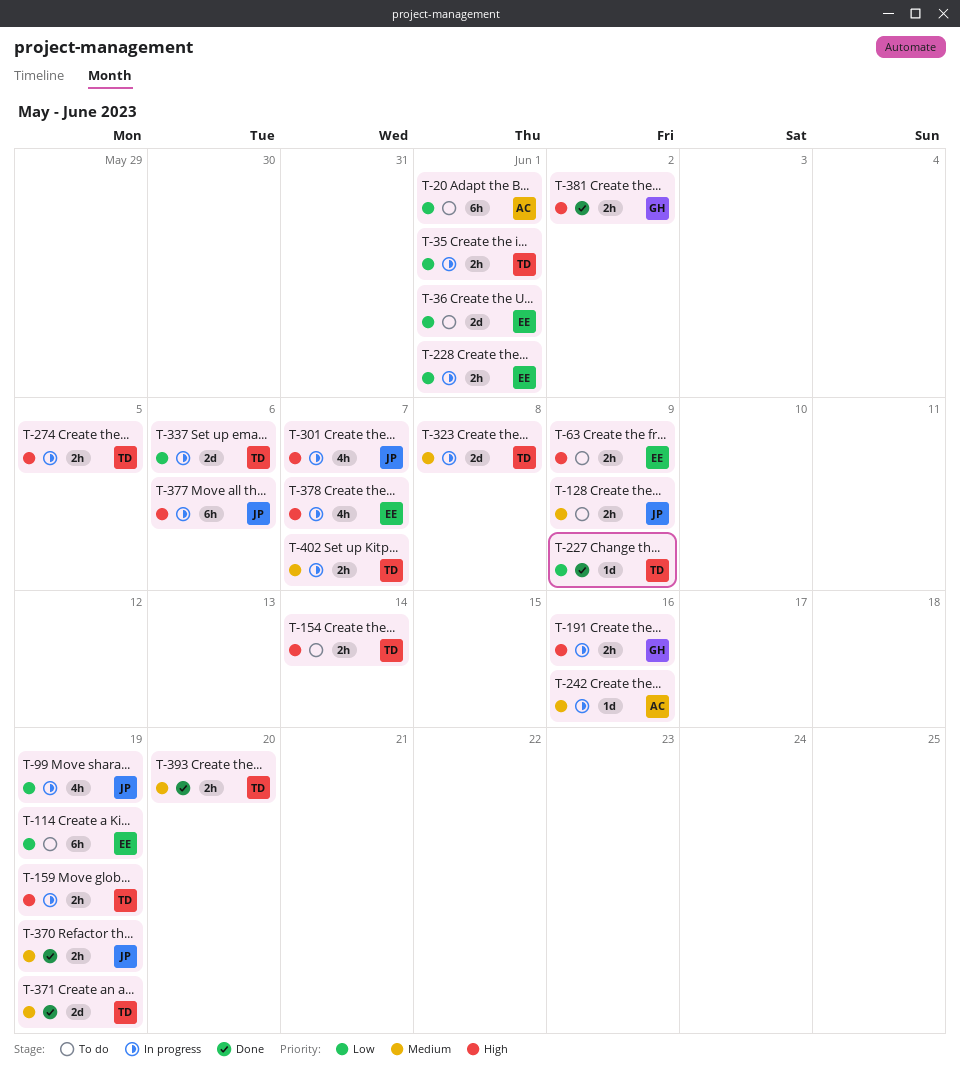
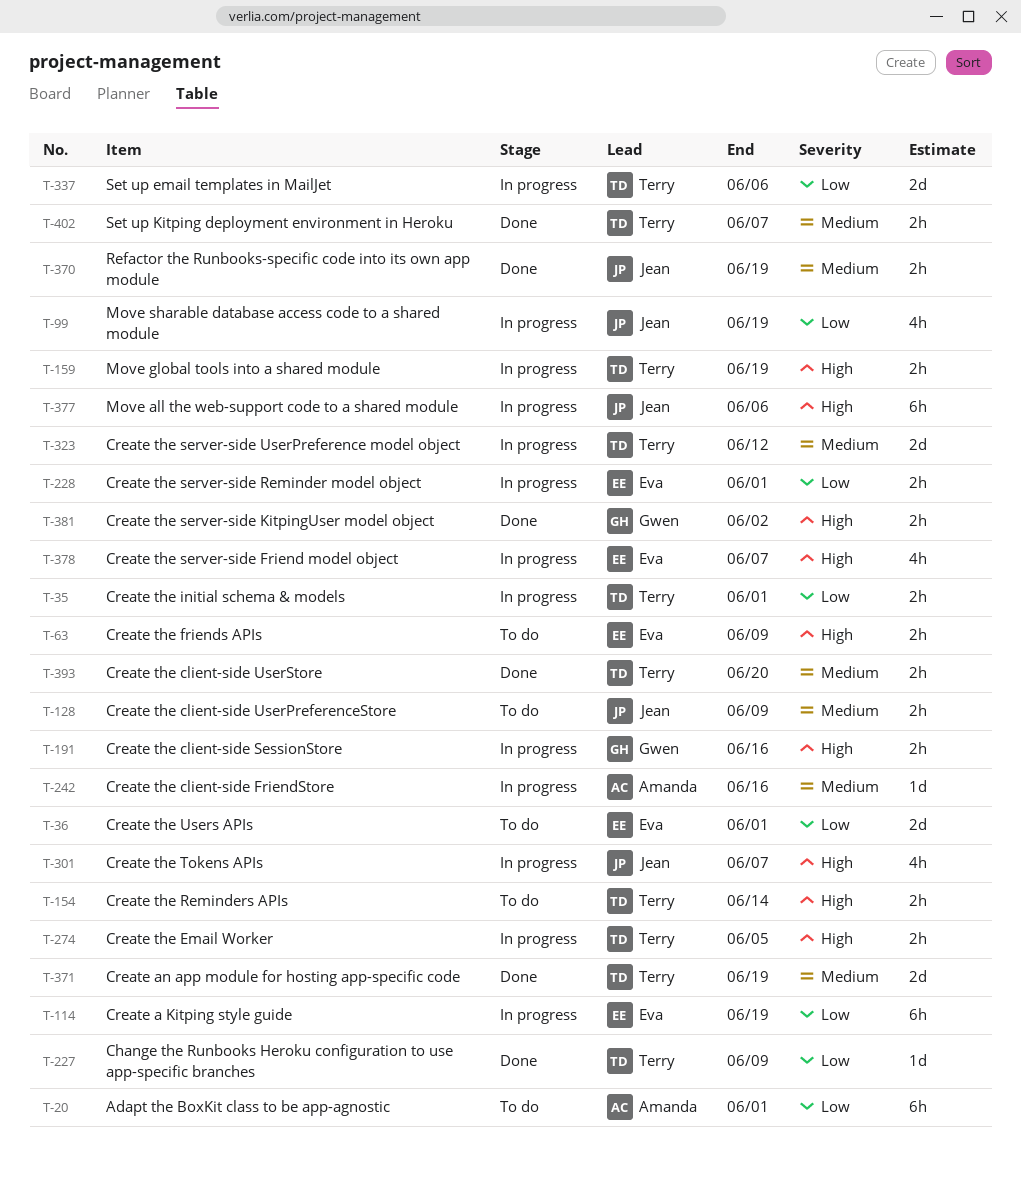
T-114, status: To do -> In progress
T-323, due: Jun 8 -> Jun 12
T-402, status: In progress -> Done

